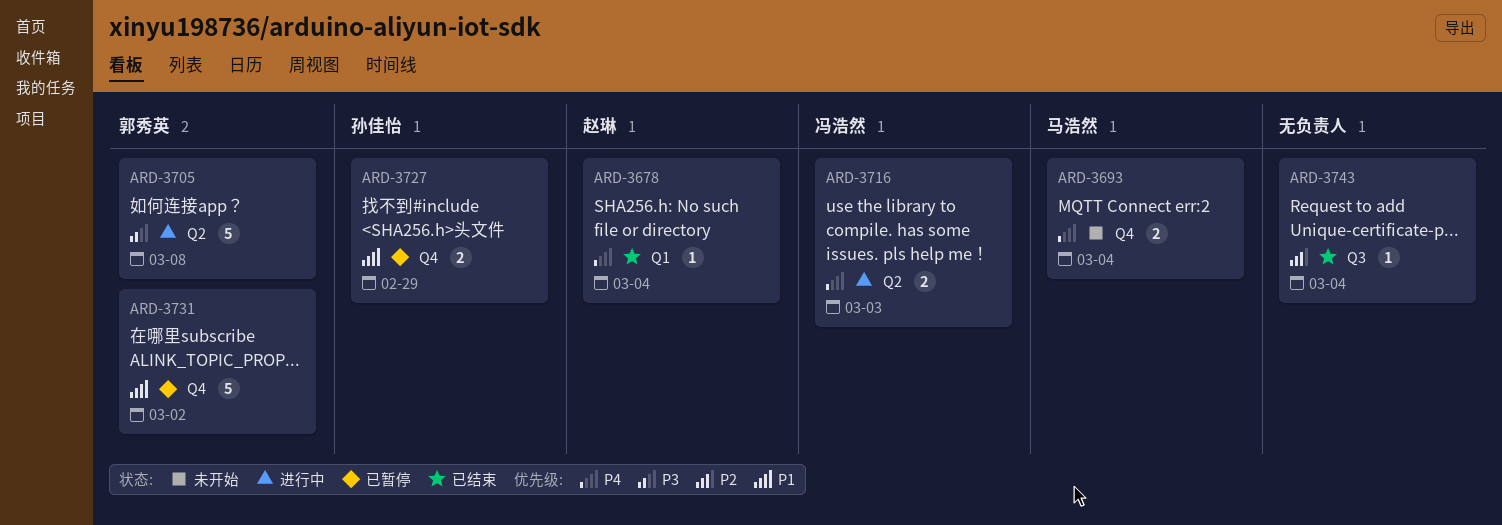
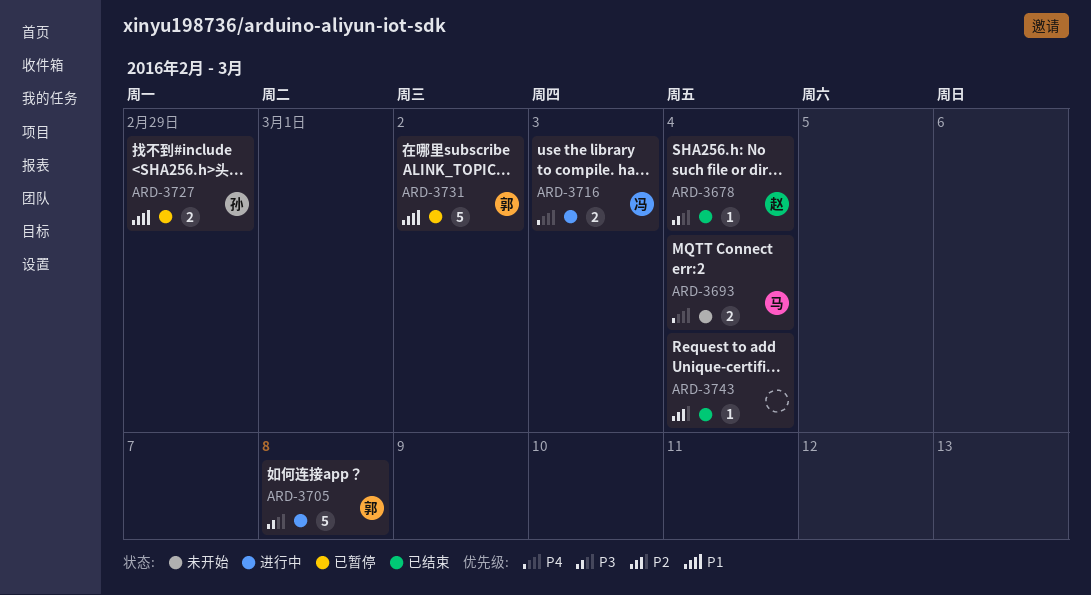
ARD-3678, priority: P4 -> P3

